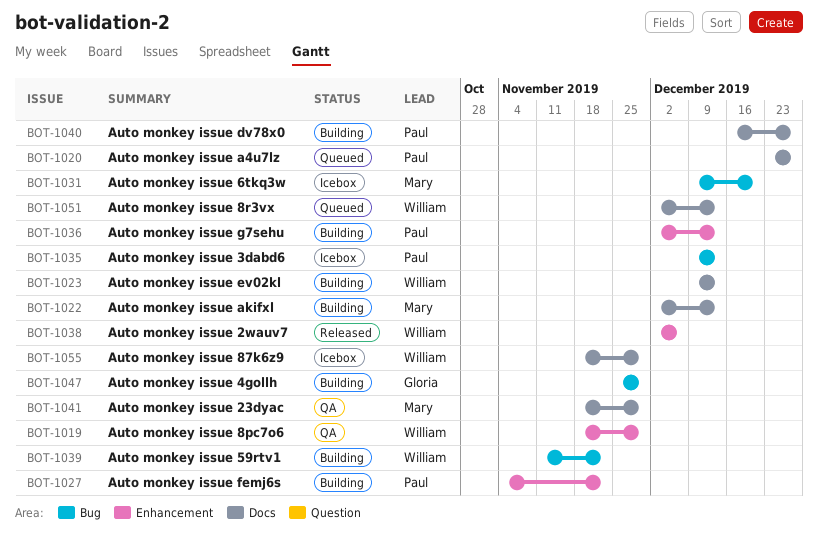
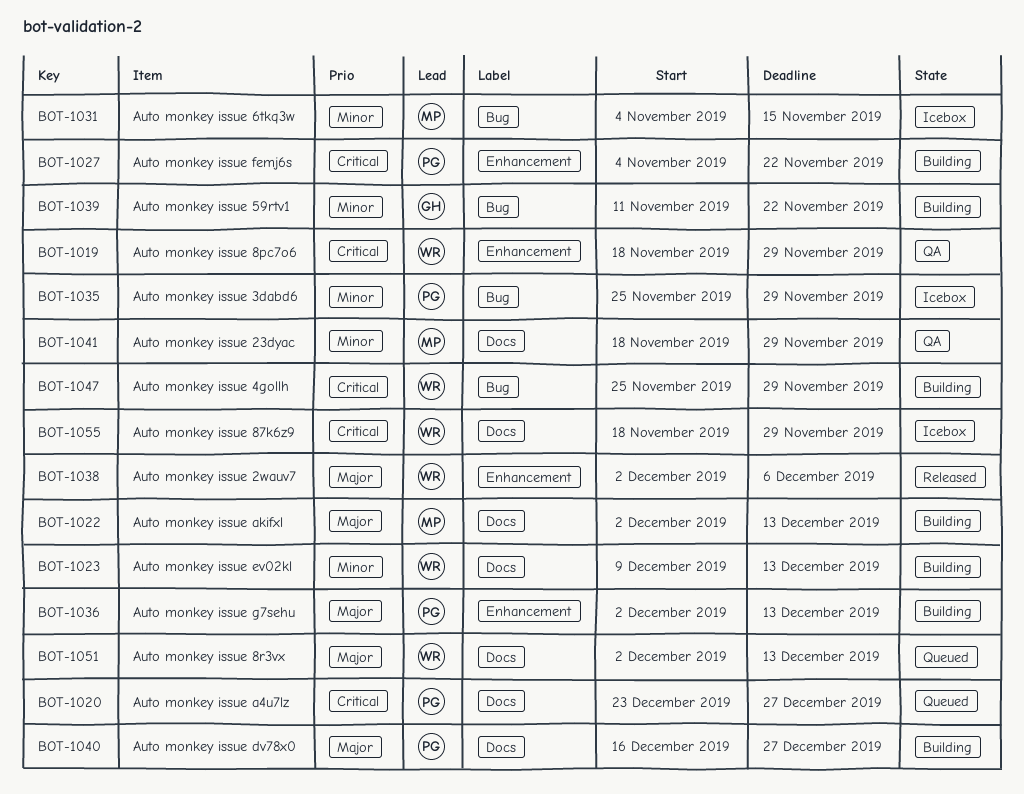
BOT-1031, start: Dec 9 -> Nov 4
BOT-1031, due: Dec 20 -> Nov 15
BOT-1035, start: Dec 9 -> Nov 25
BOT-1035, due: Dec 13 -> Nov 29
BOT-1039, owner: William -> Gloria
BOT-1047, owner: Gloria -> William

